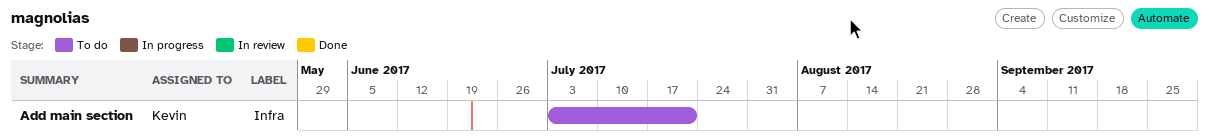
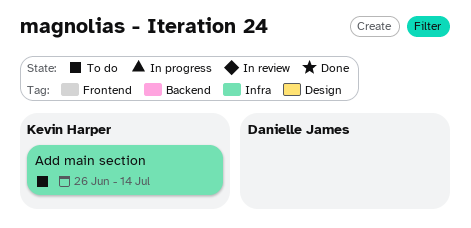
Add main section, start: Jul 3 -> Jun 26
Add main section, due: Jul 21 -> Jul 14

